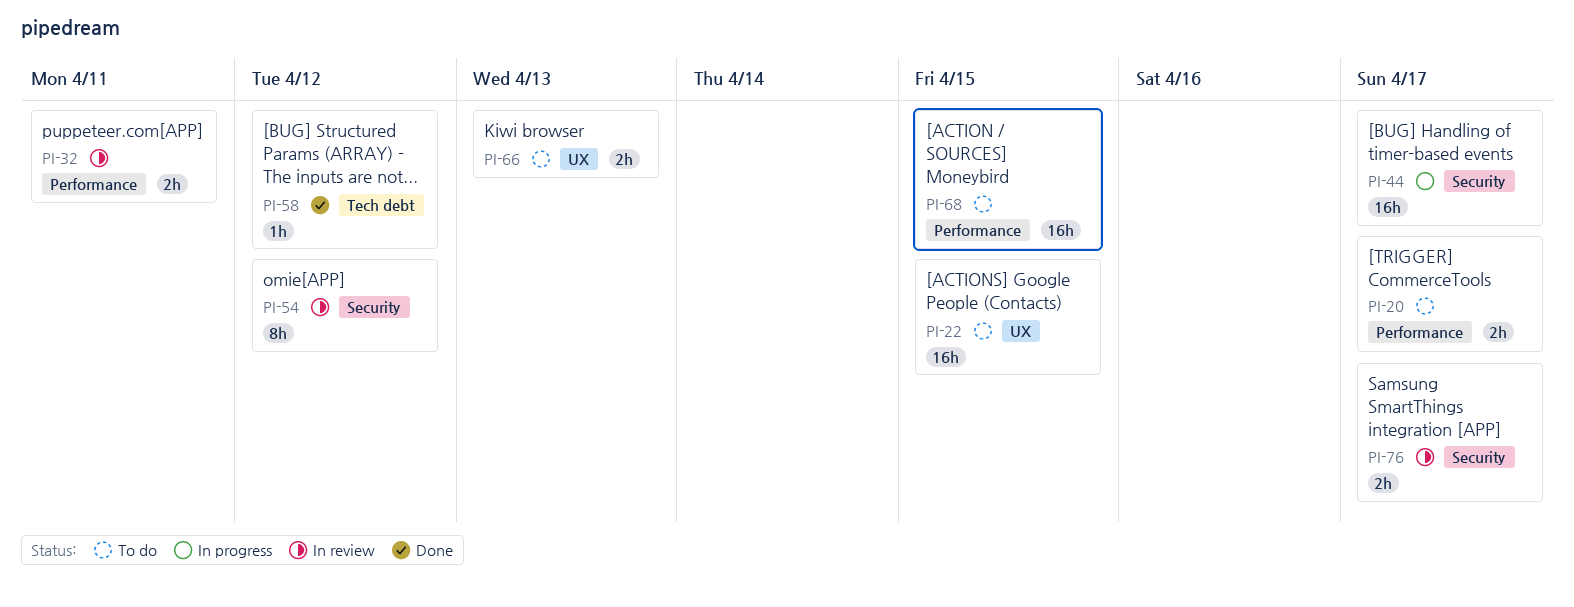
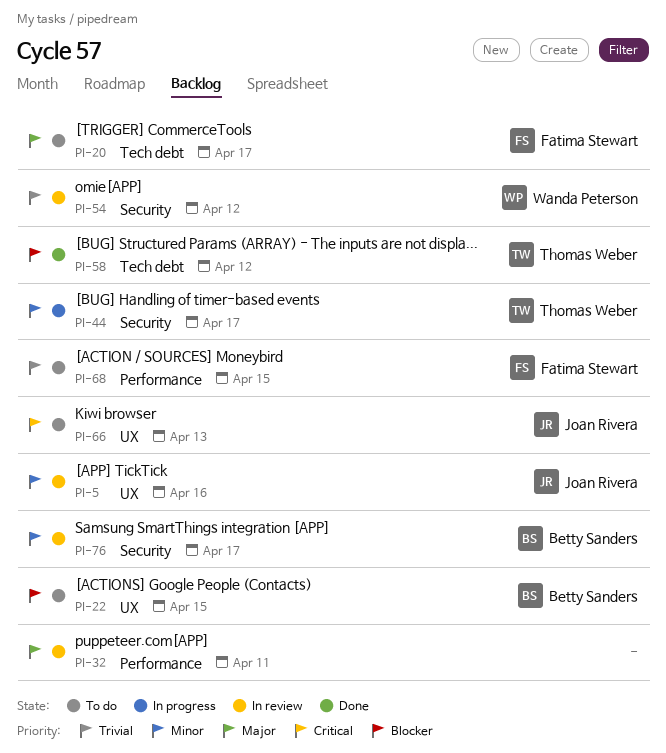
PI-5: none -> present
PI-20, label: Performance -> Tech debt

